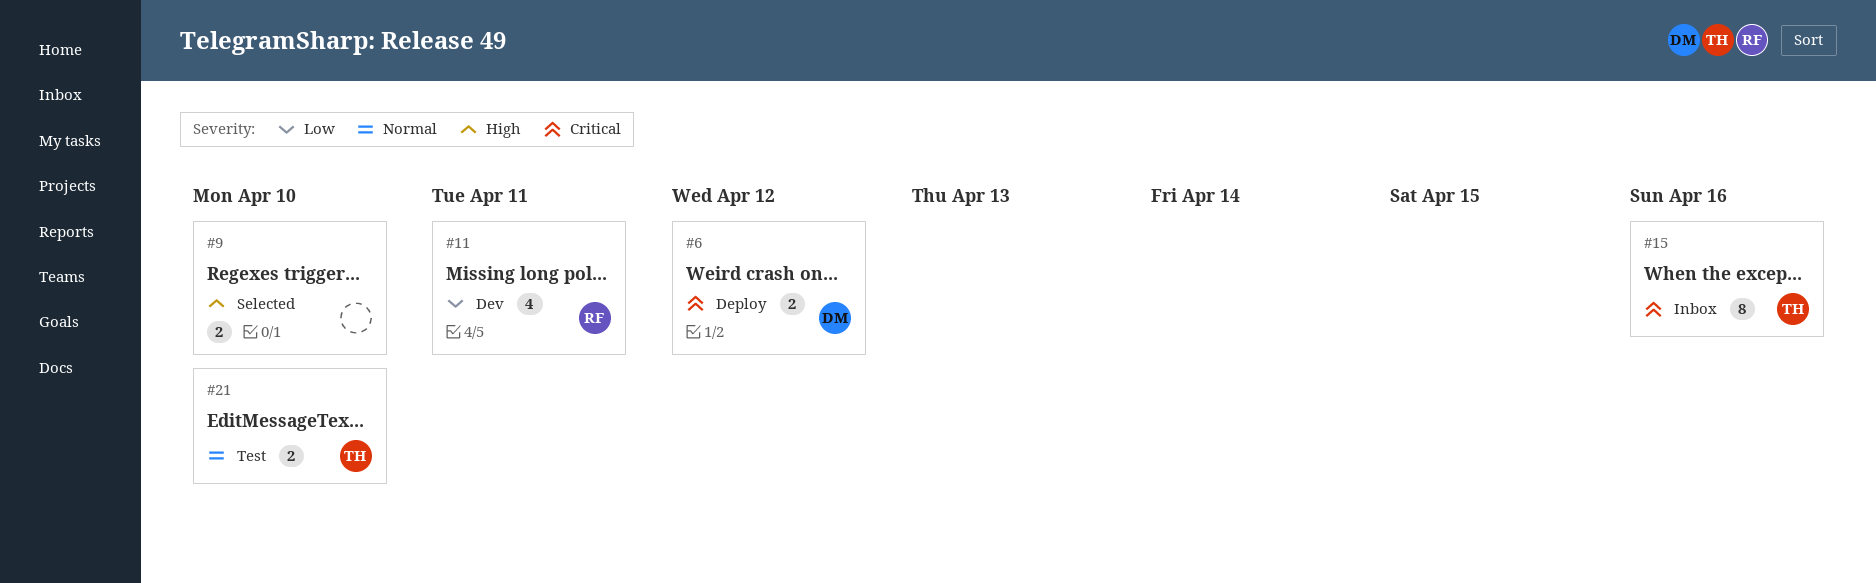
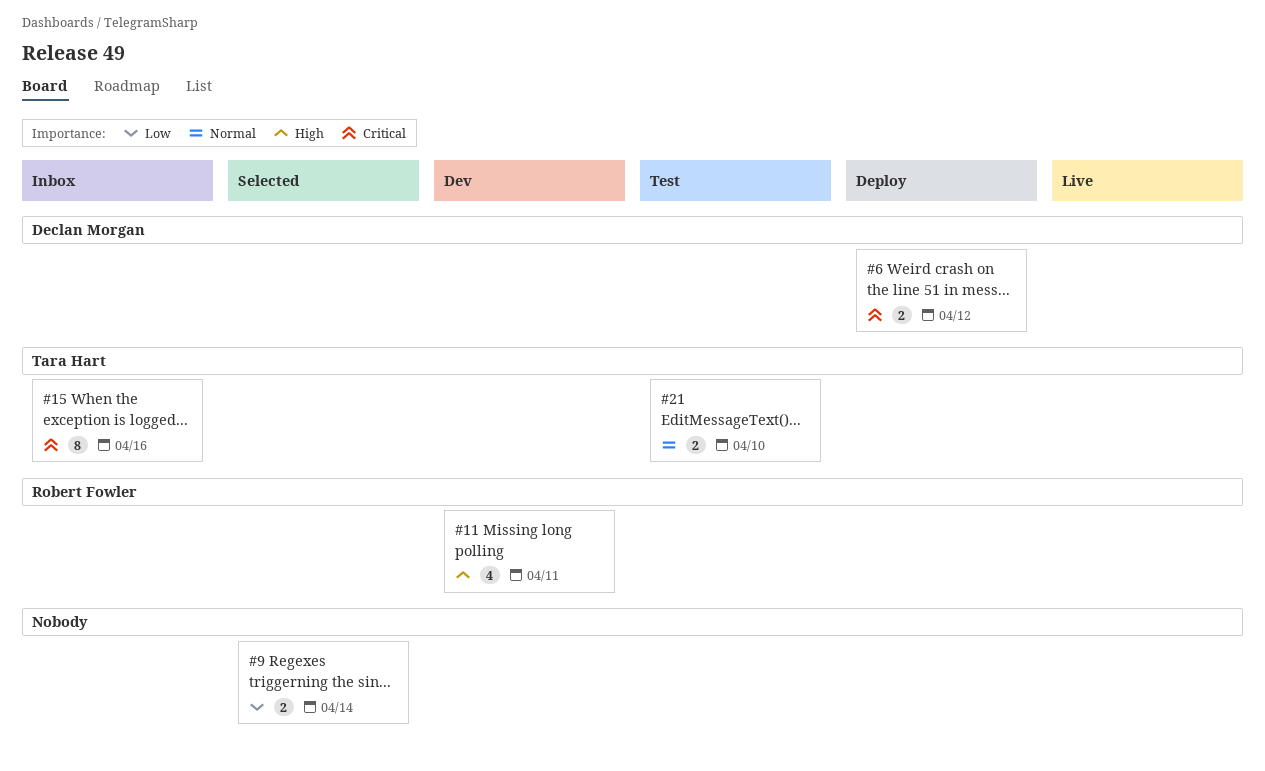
#9, priority: High -> Low
#9, due: Apr 10 -> Apr 14
#11, priority: Low -> High

